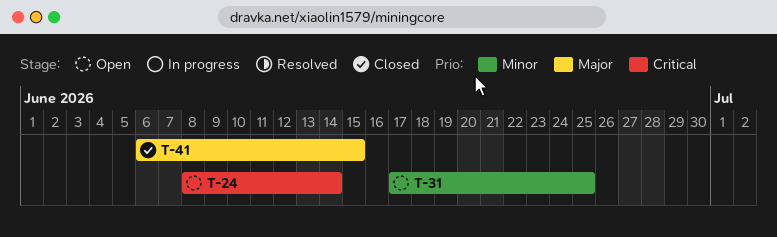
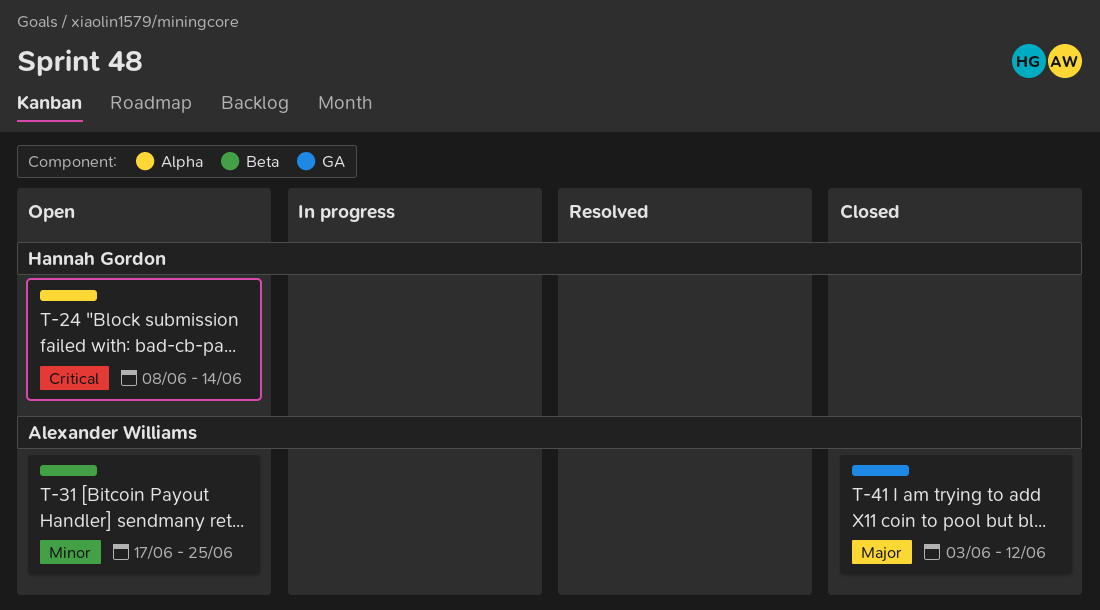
T-41, start: Jun 6 -> Jun 3
T-41, due: Jun 15 -> Jun 12

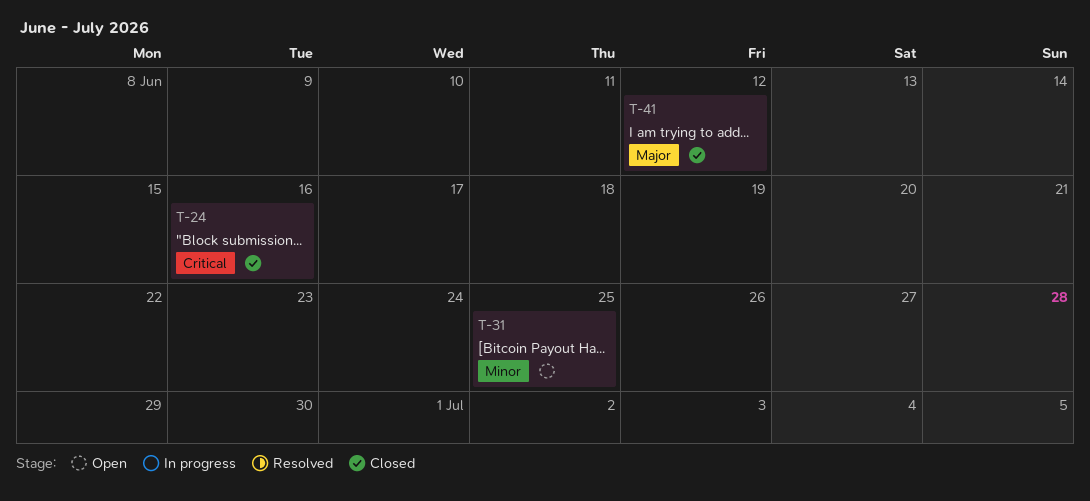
T-24, status: Open -> Closed
T-24, due: Jun 14 -> Jun 16

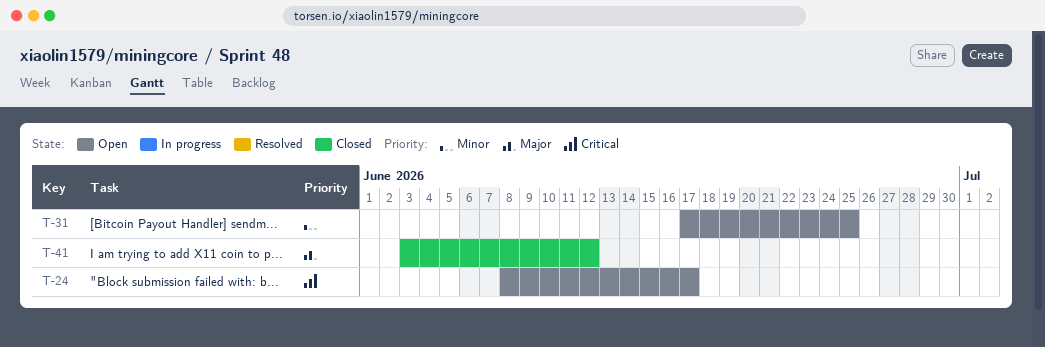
T-24, status: Closed -> Open
T-24, due: Jun 16 -> Jun 17

